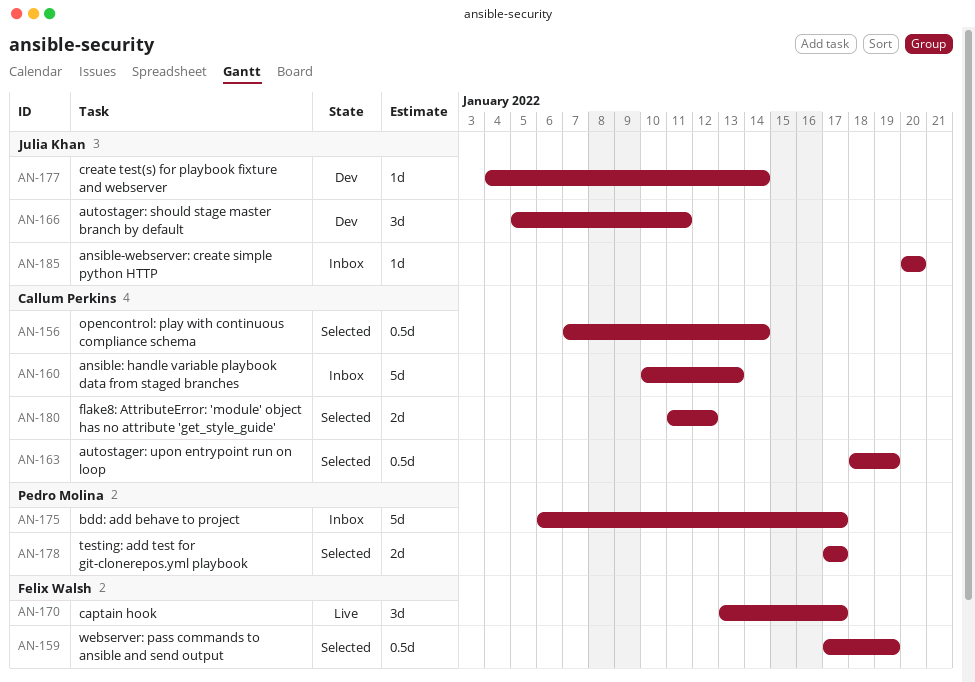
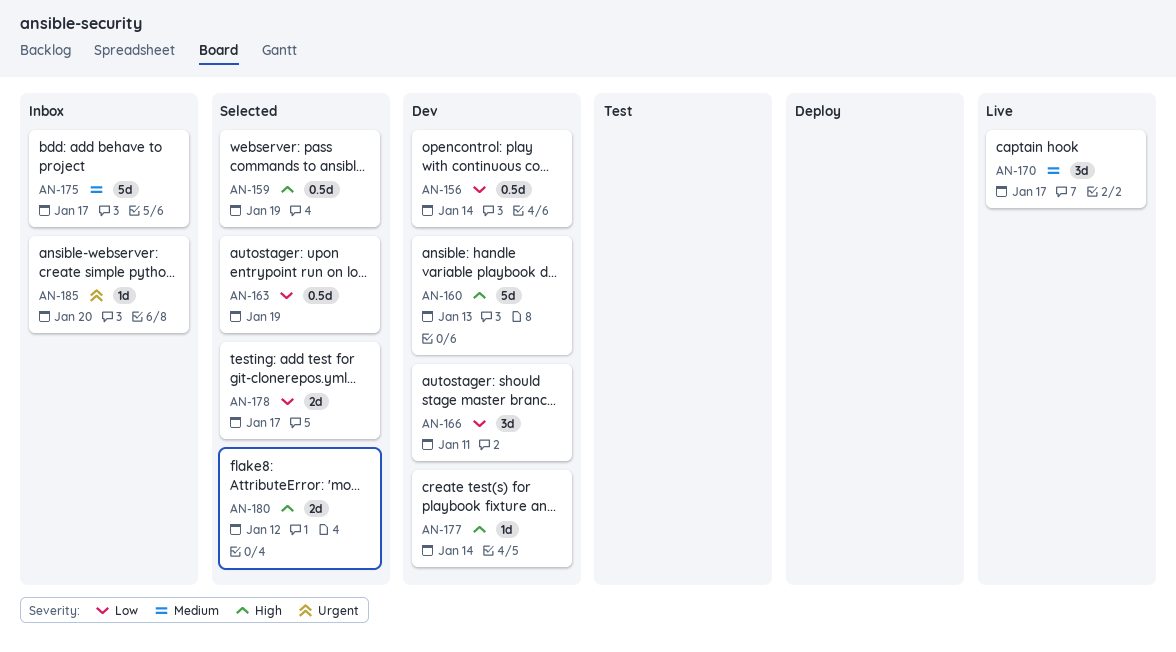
AN-156, status: Selected -> Dev
AN-160, status: Inbox -> Dev

